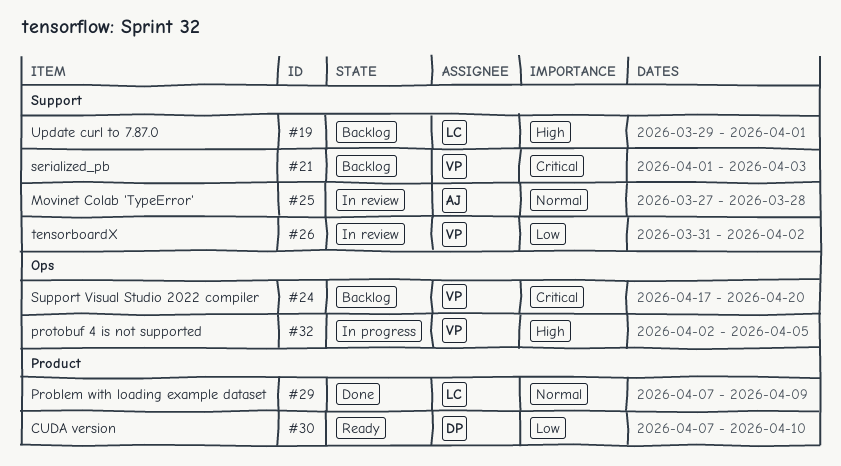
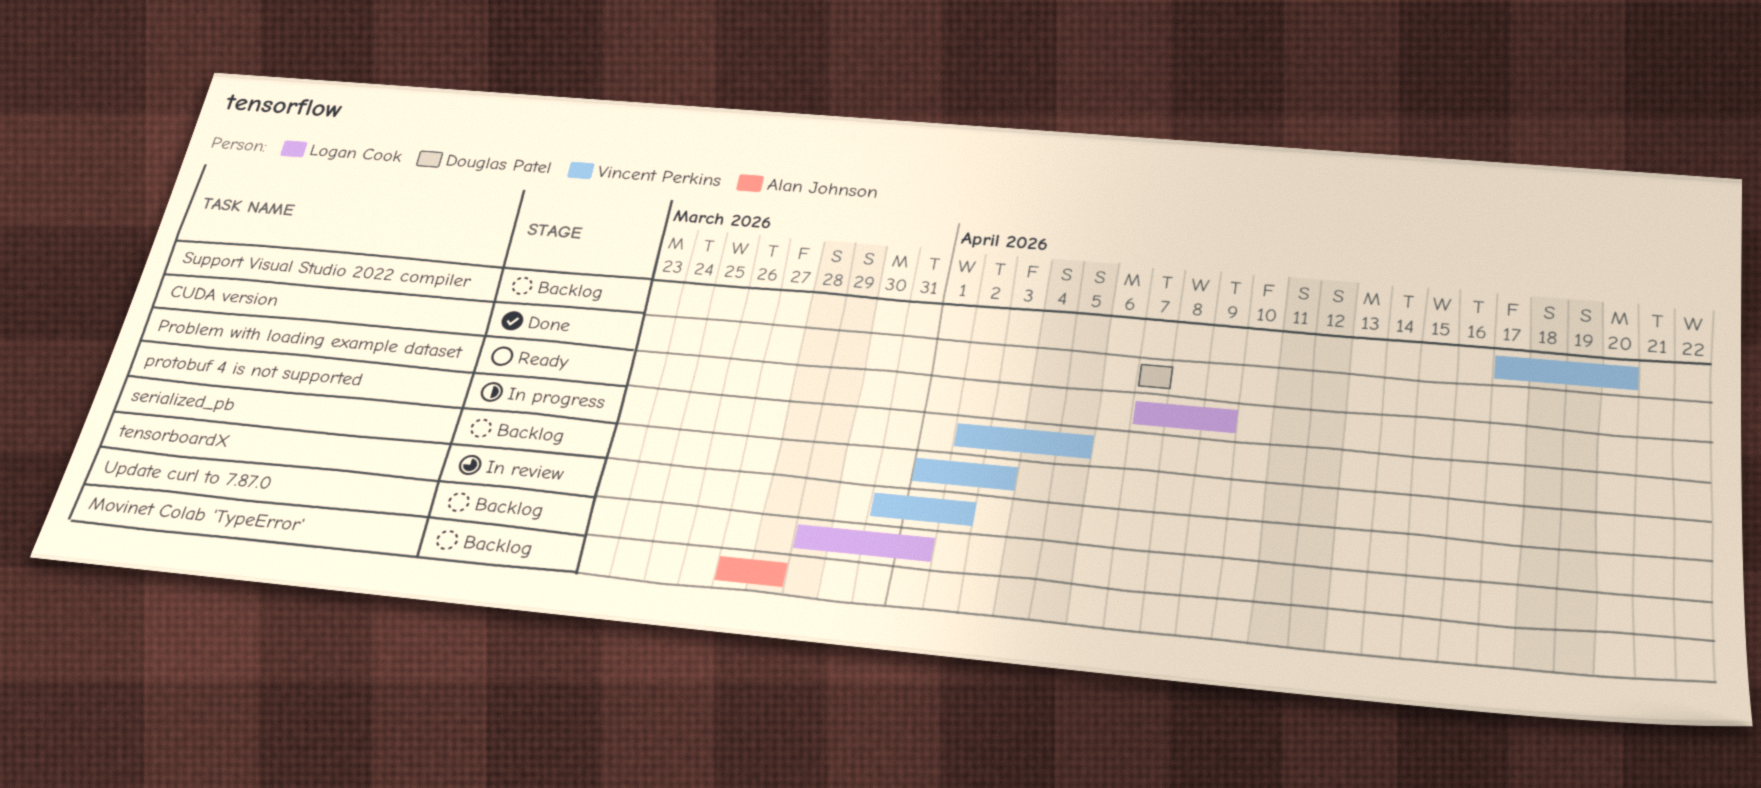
CUDA version, status: Ready -> Done
CUDA version, due: Apr 10 -> Apr 7
Movinet Colab 'TypeError', status: In review -> Backlog
Problem with loading example dataset, status: Done -> Ready

